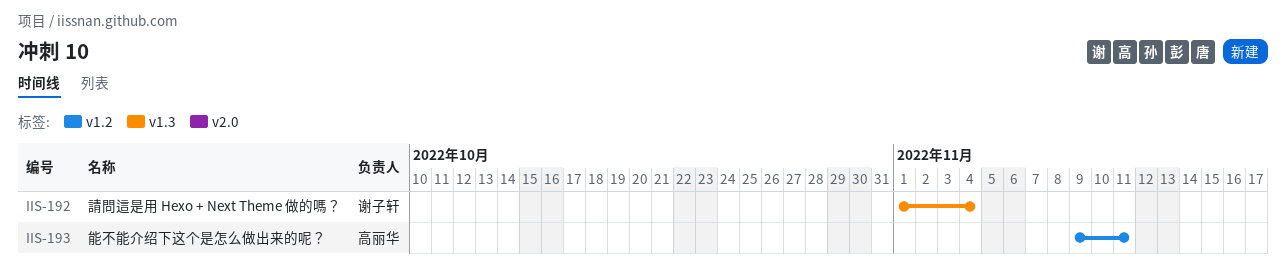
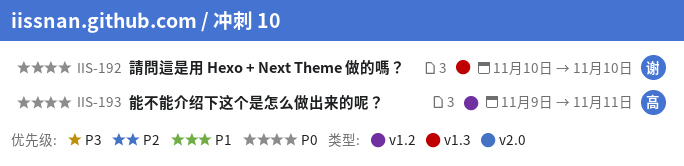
IIS-192, start: Nov 1 -> Nov 10
IIS-192, due: Nov 4 -> Nov 10

